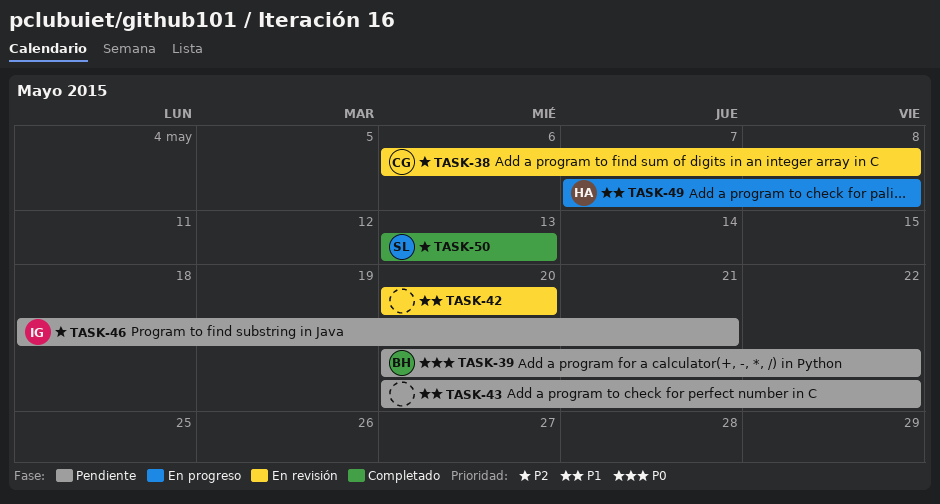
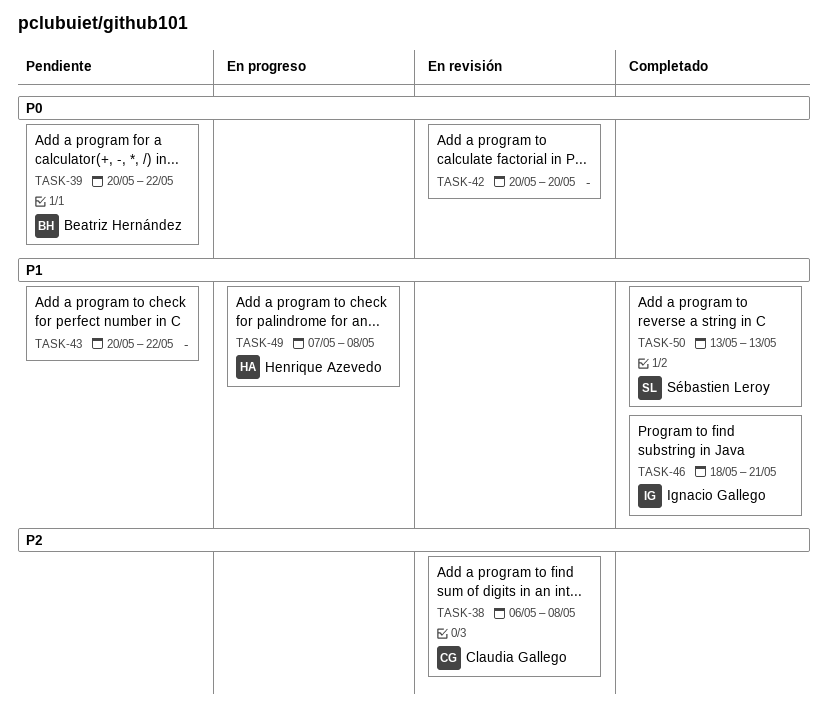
TASK-42, priority: P1 -> P0
TASK-46, status: Pendiente -> Completado
TASK-46, priority: P2 -> P1
TASK-50, priority: P2 -> P1

